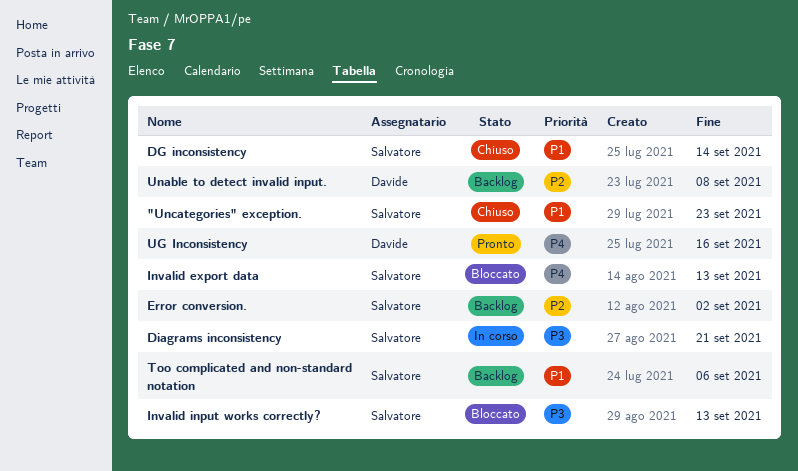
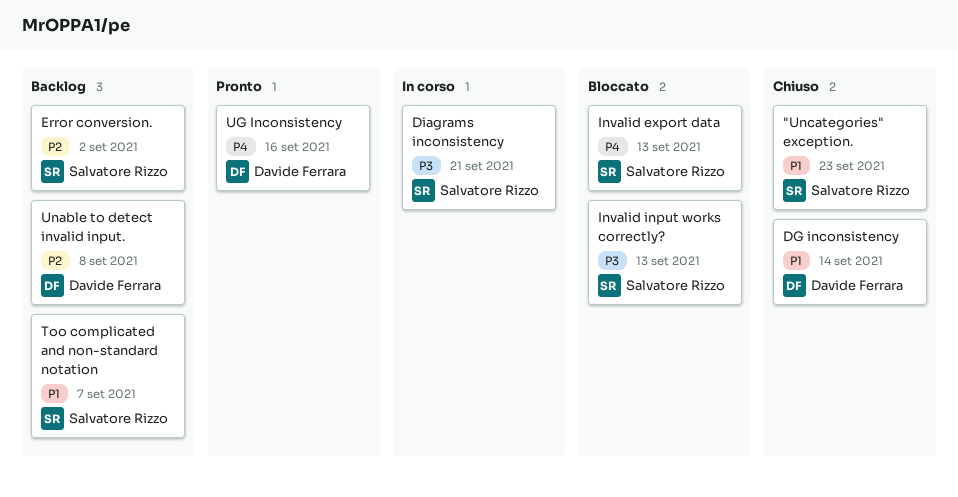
DG inconsistency, owner: Salvatore Rizzo -> Davide Ferrara
Too complicated and non-standard notation, due: Sep 6 -> Sep 7

